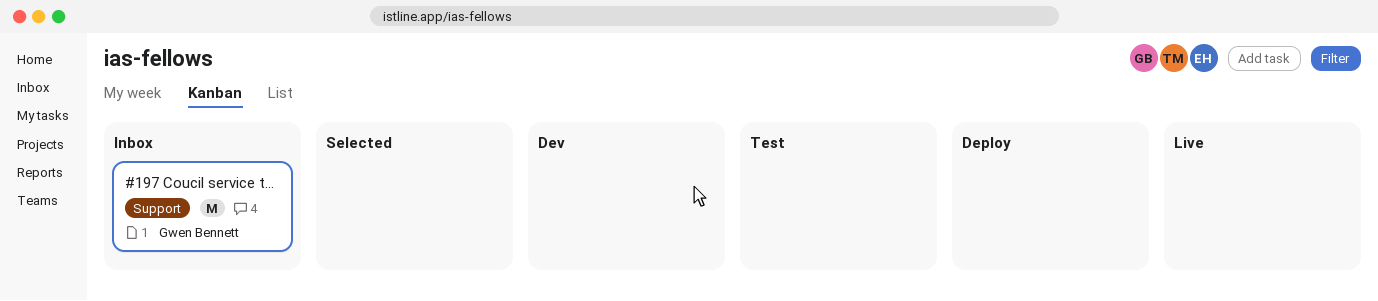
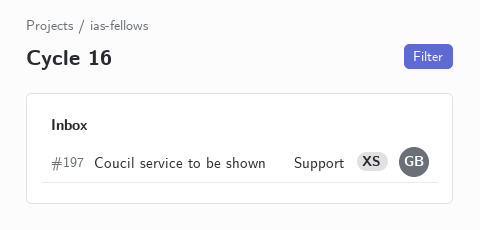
#197, estimate: M -> XS

